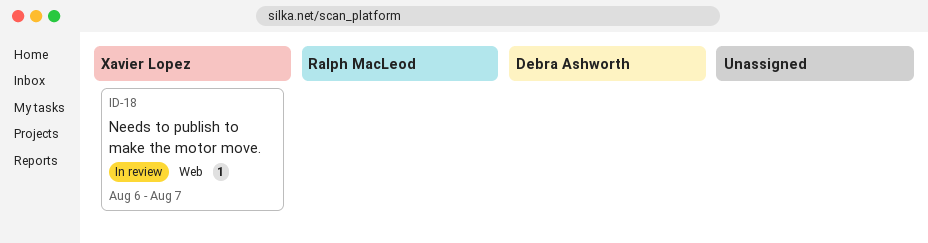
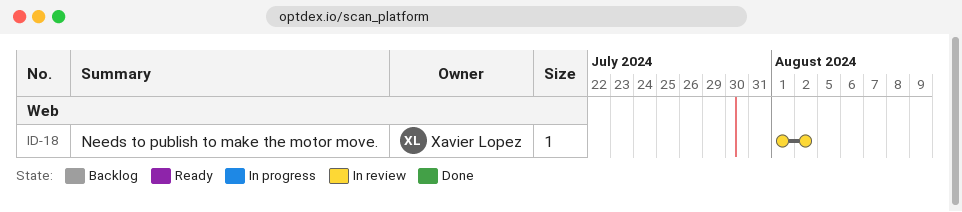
ID-18, start: Aug 6 -> Aug 1
ID-18, due: Aug 7 -> Aug 2

